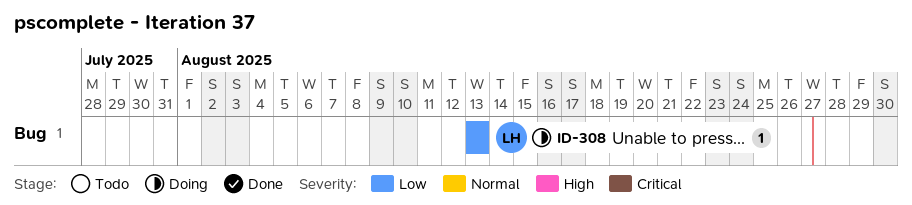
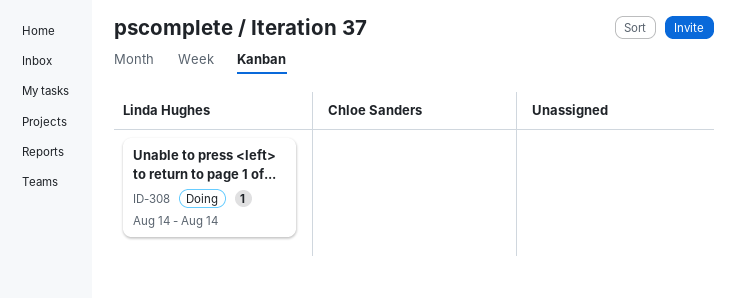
ID-308, start: Aug 13 -> Aug 14
ID-308, due: Aug 13 -> Aug 14

